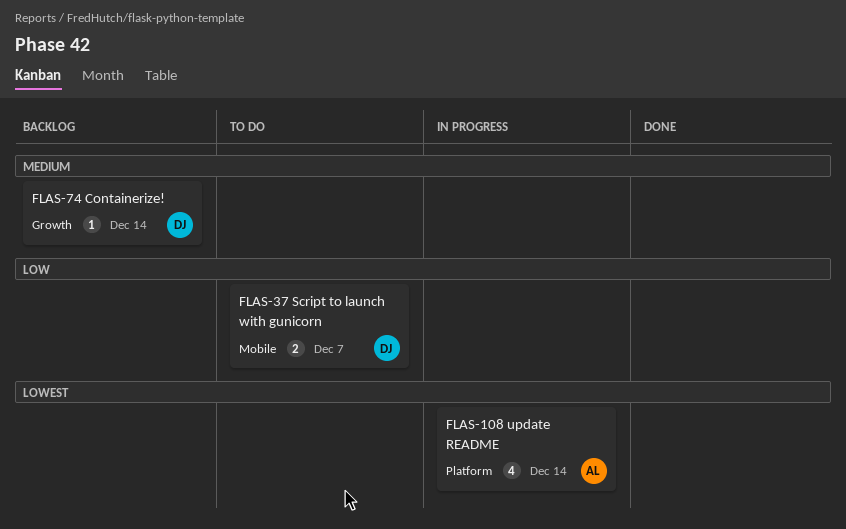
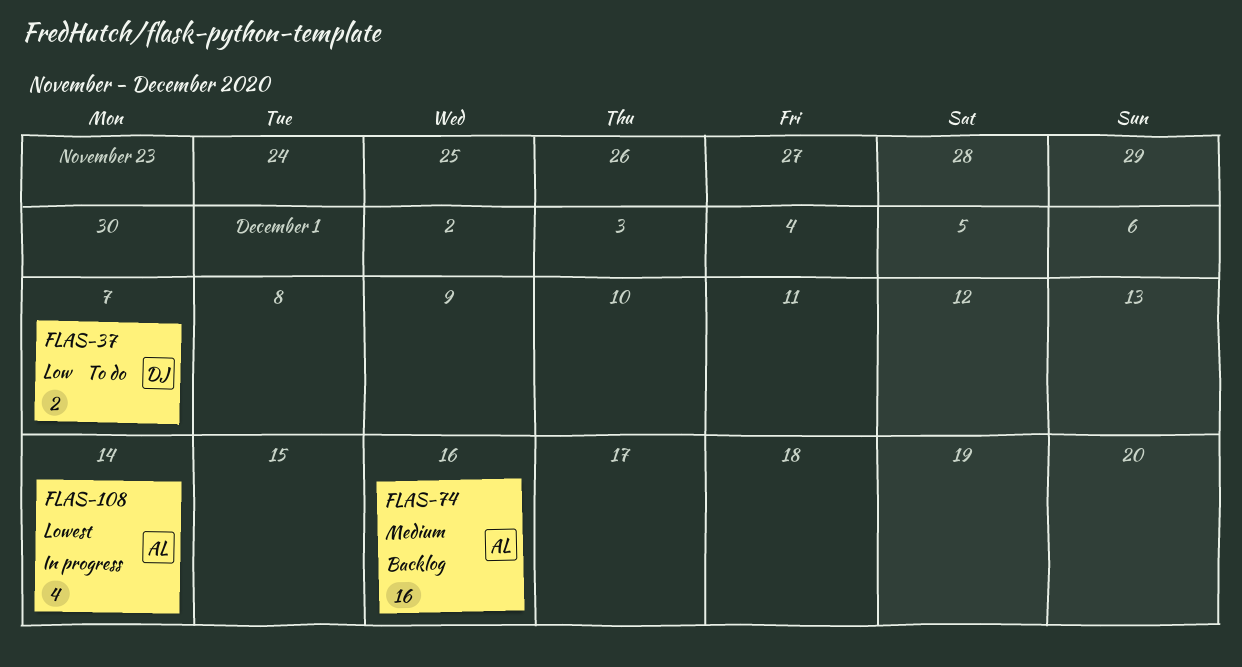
FLAS-74, owner: DJ -> AL
FLAS-74, estimate: 1 -> 16
FLAS-74, due: Dec 14 -> Dec 16

